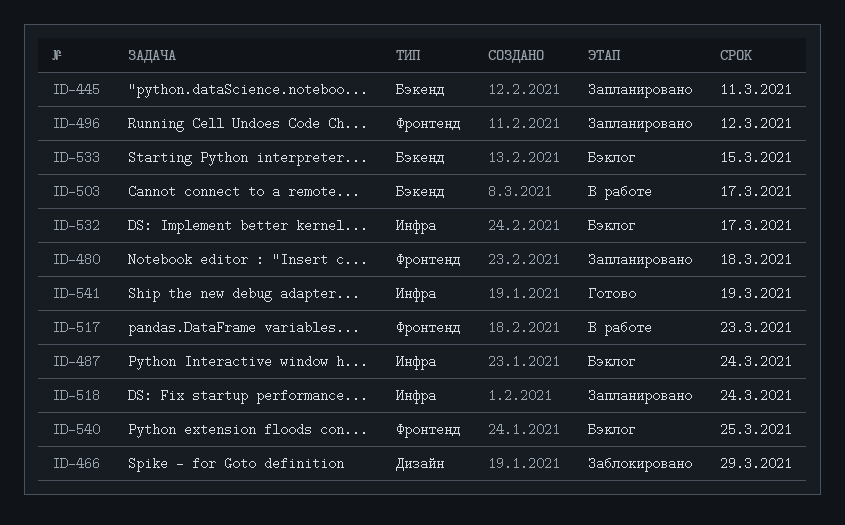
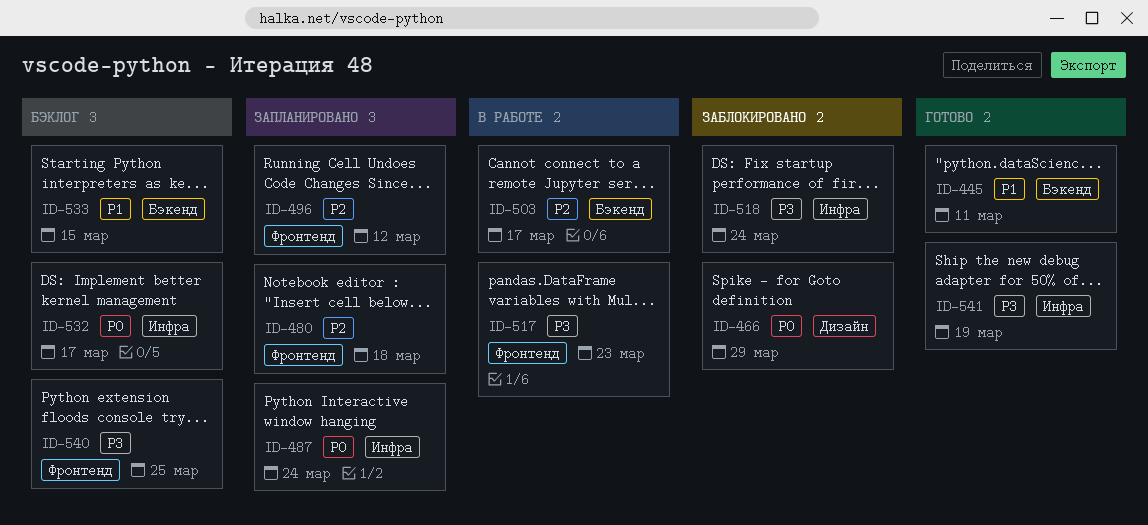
ID-445, status: Запланировано -> Готово
ID-487, status: Бэклог -> Запланировано
ID-518, status: Запланировано -> Заблокировано

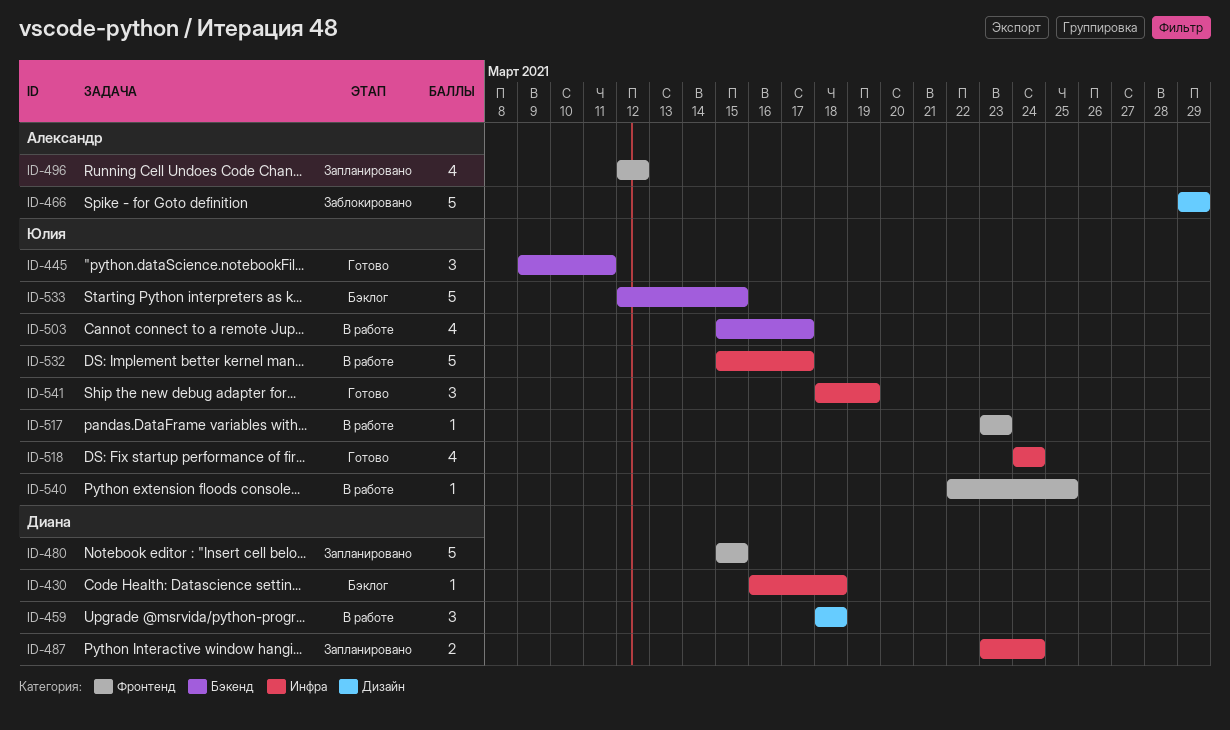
ID-430: none -> present
ID-459: none -> present
ID-480, due: Mar 18 -> Mar 15
ID-518, status: Заблокировано -> Готово
ID-532, status: Бэклог -> В работе
ID-540, status: Бэклог -> В работе

